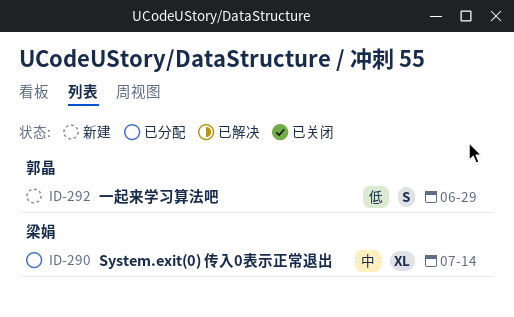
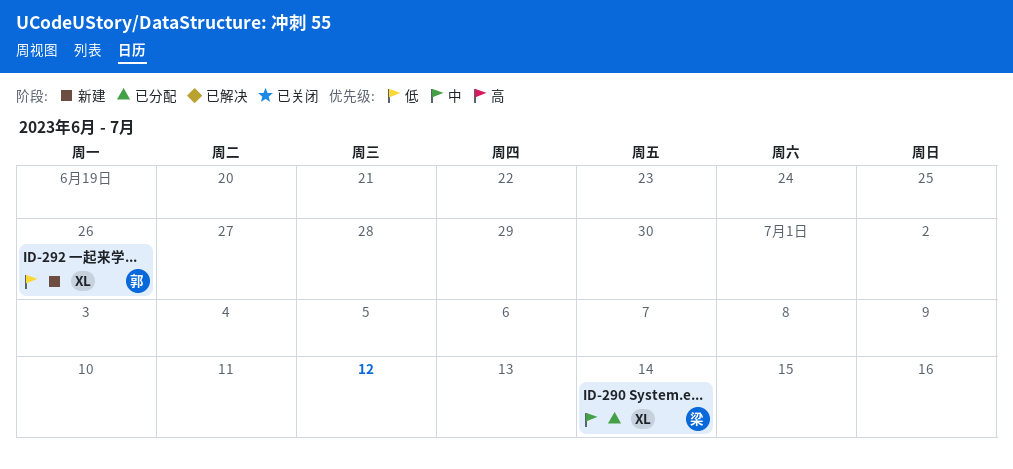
ID-292, estimate: S -> XL
ID-292, due: Jun 29 -> Jun 26

